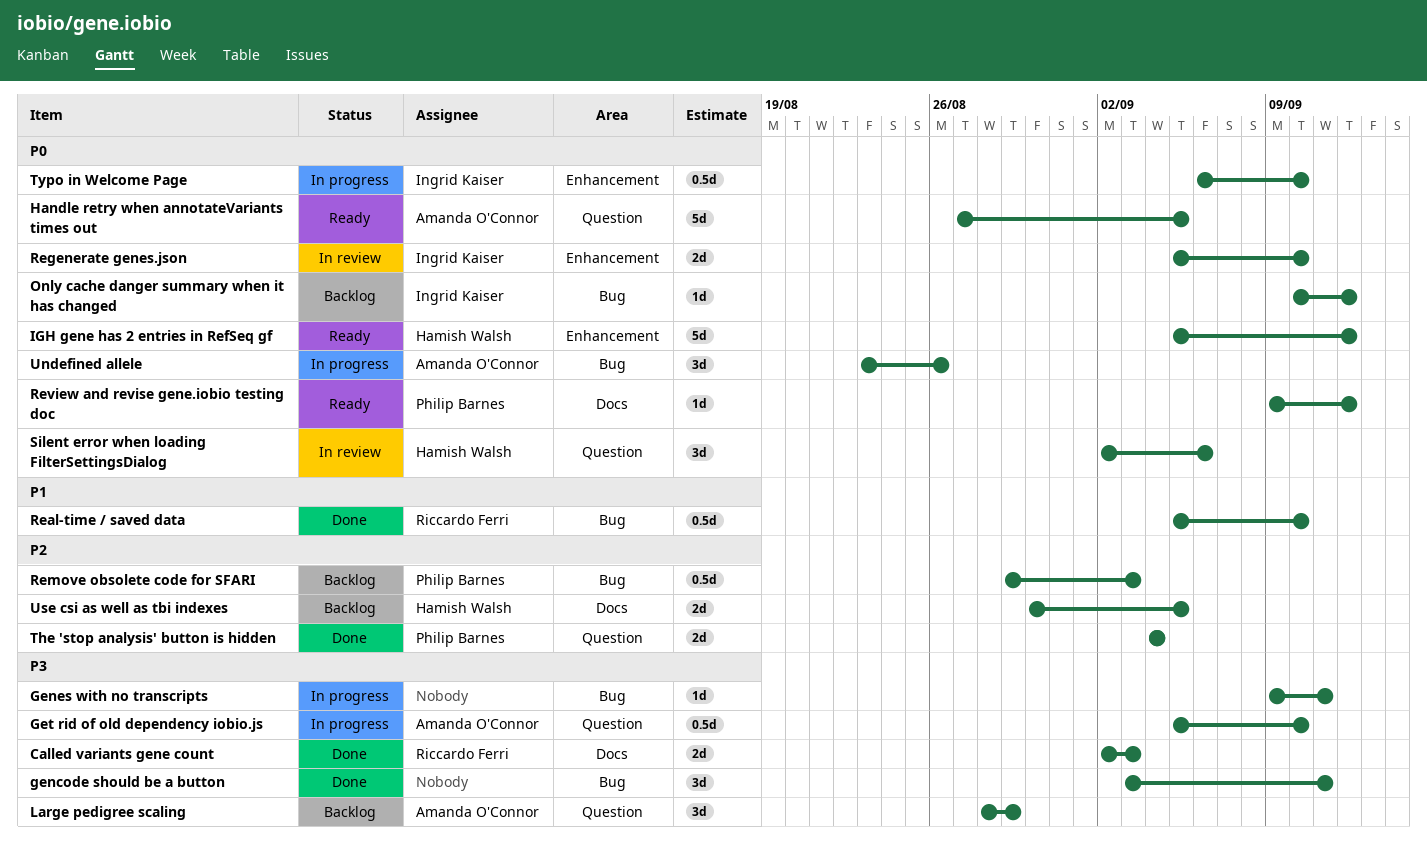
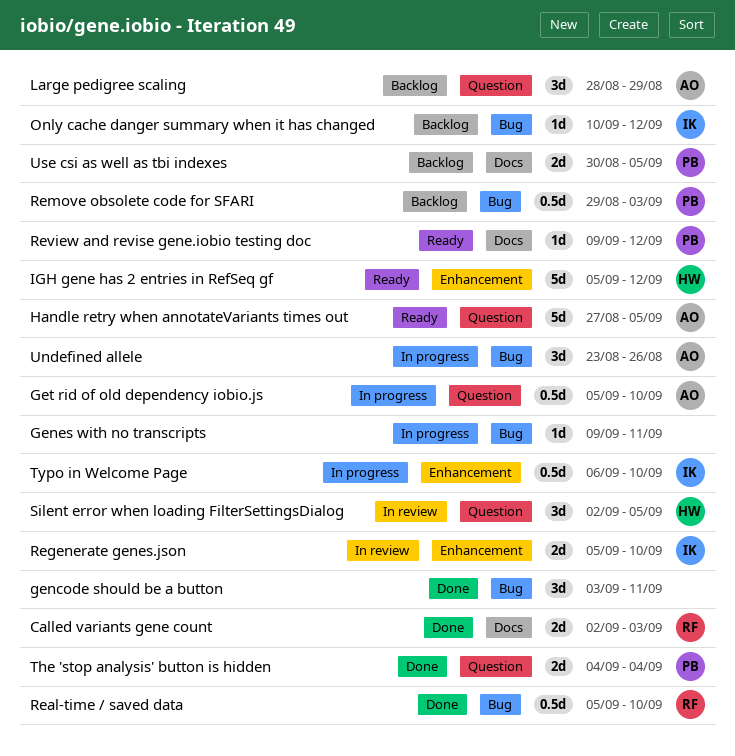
Silent error when loading FilterSettingsDialog, due: Sep 6 -> Sep 5
Use csi as well as tbi indexes, owner: Hamish Walsh -> Philip Barnes

